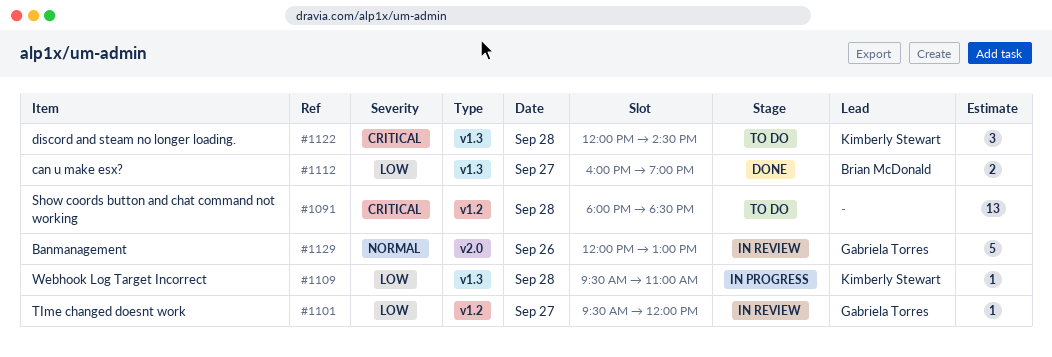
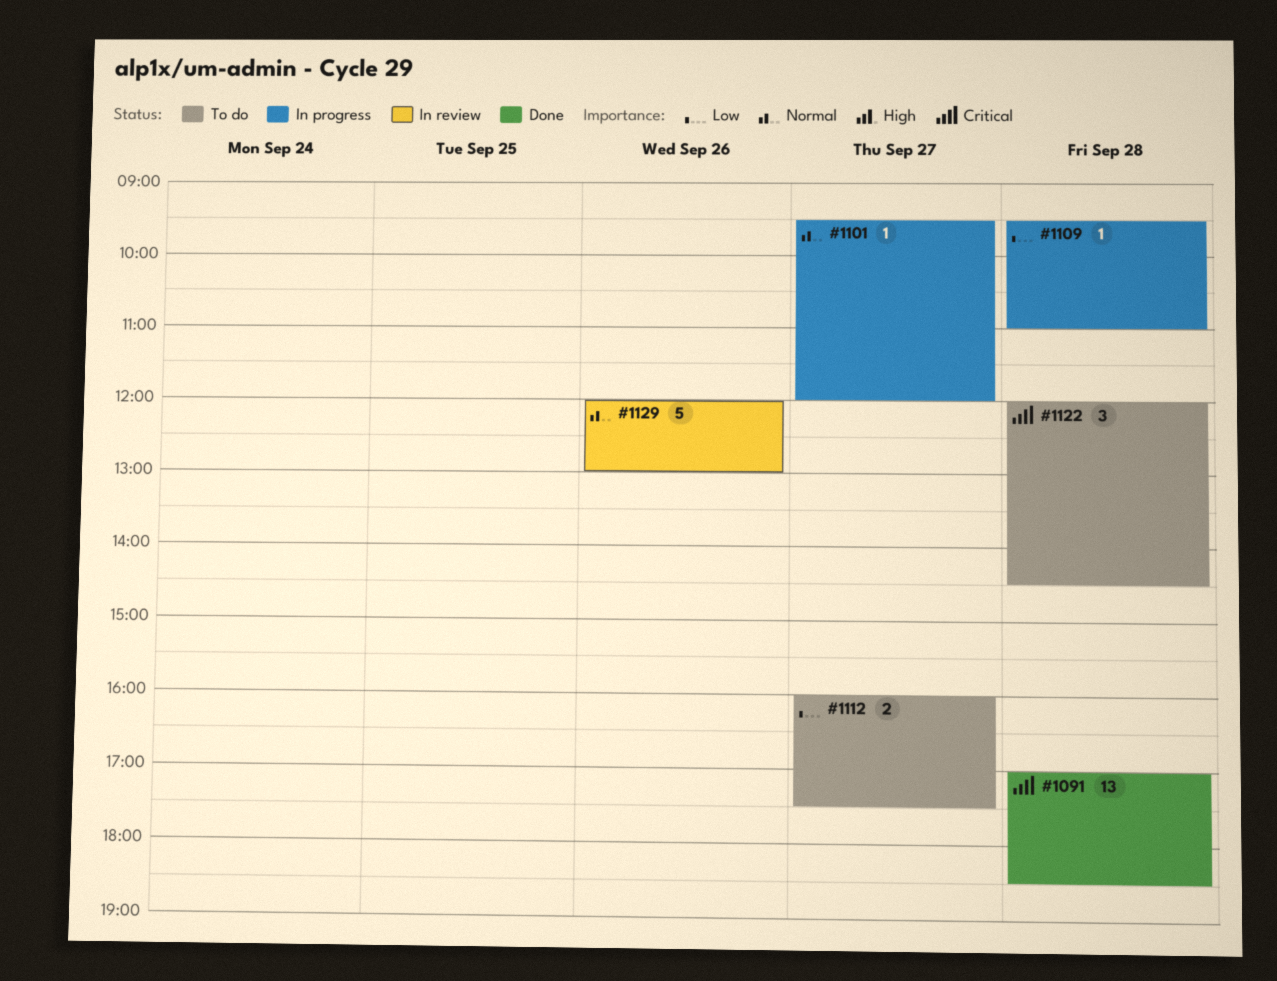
#1091, status: To do -> Done
#1091, begins: 18:00 -> 17:00
#1101, status: In review -> In progress
#1101, priority: Low -> Normal
#1112, status: Done -> To do
#1112, ends: 19:00 -> 17:30

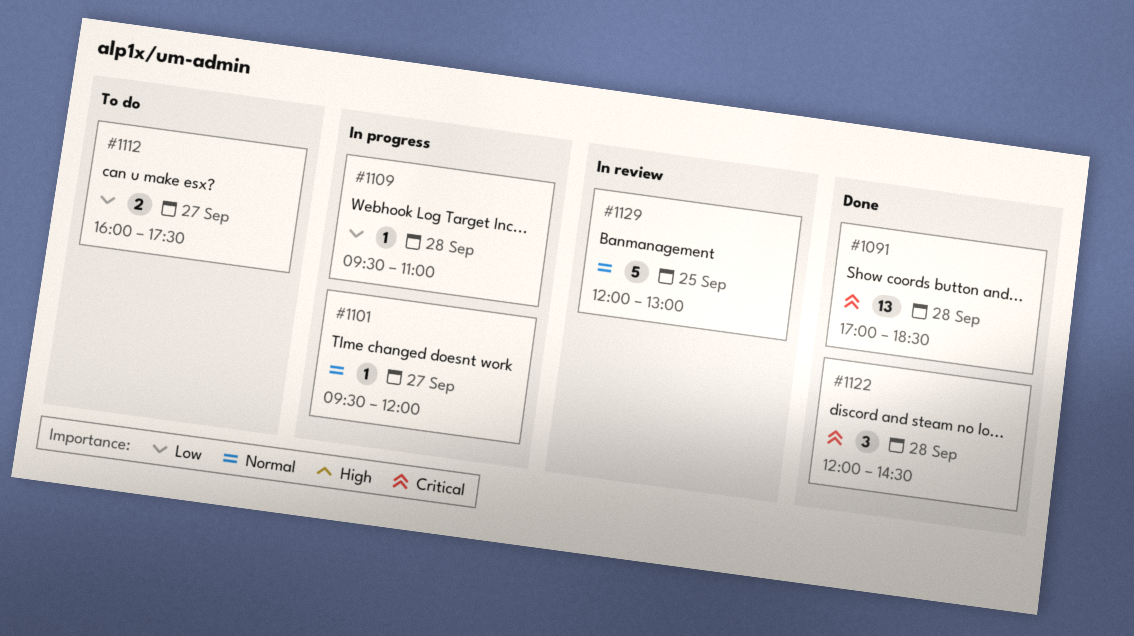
#1122, status: To do -> Done
#1129, day: Sep 26 -> Sep 25

